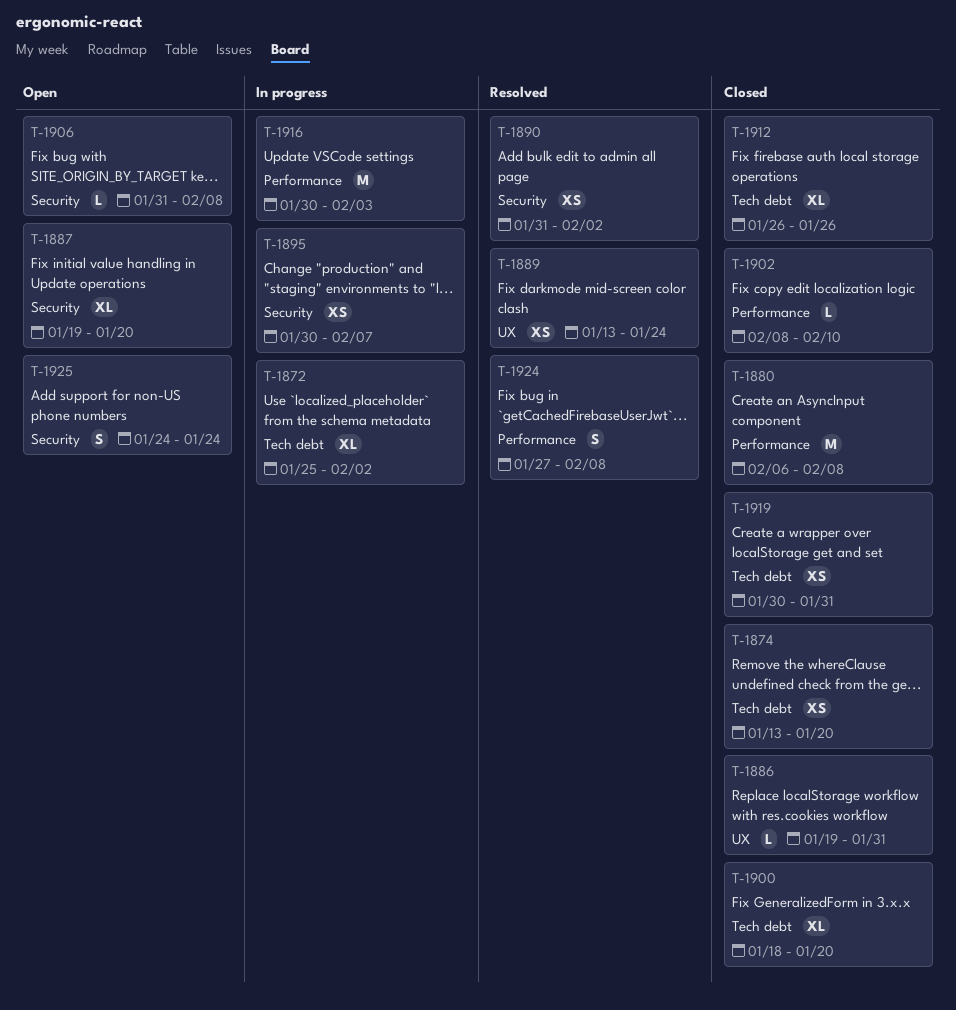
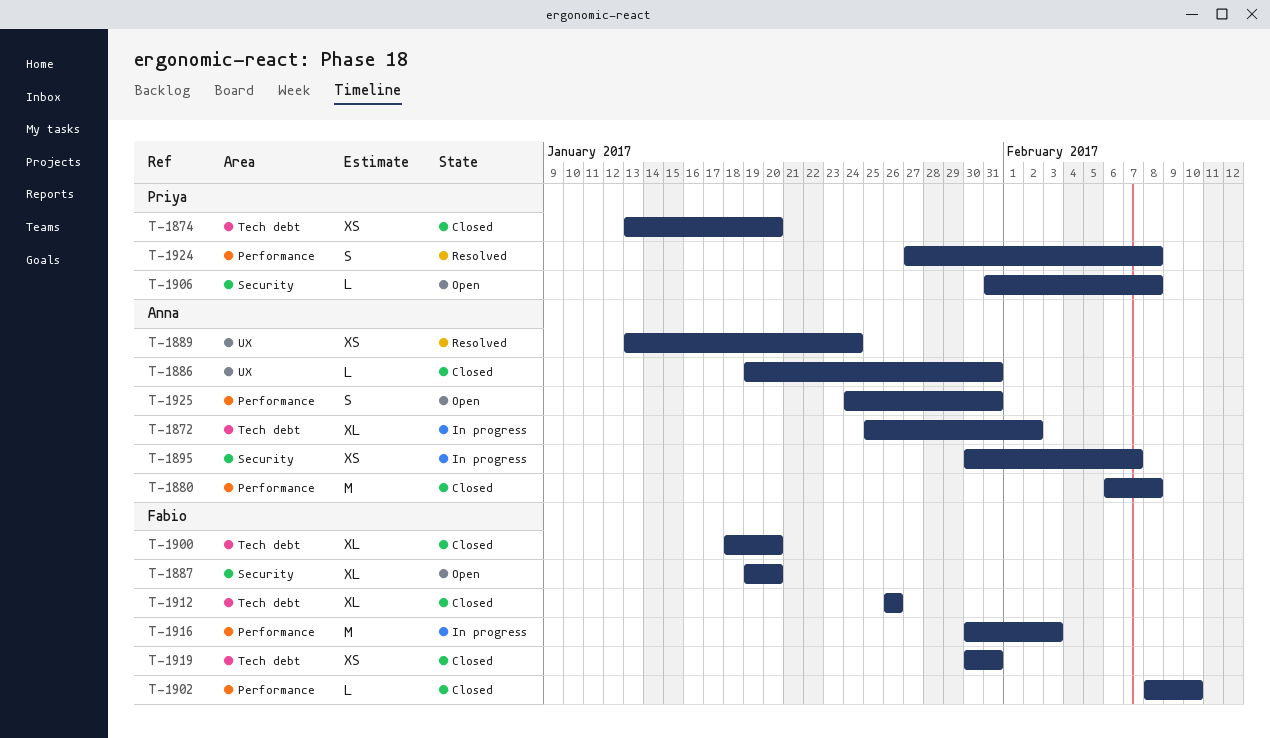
T-1890: present -> none
T-1925, label: Security -> Performance
T-1925, due: Jan 24 -> Jan 31

